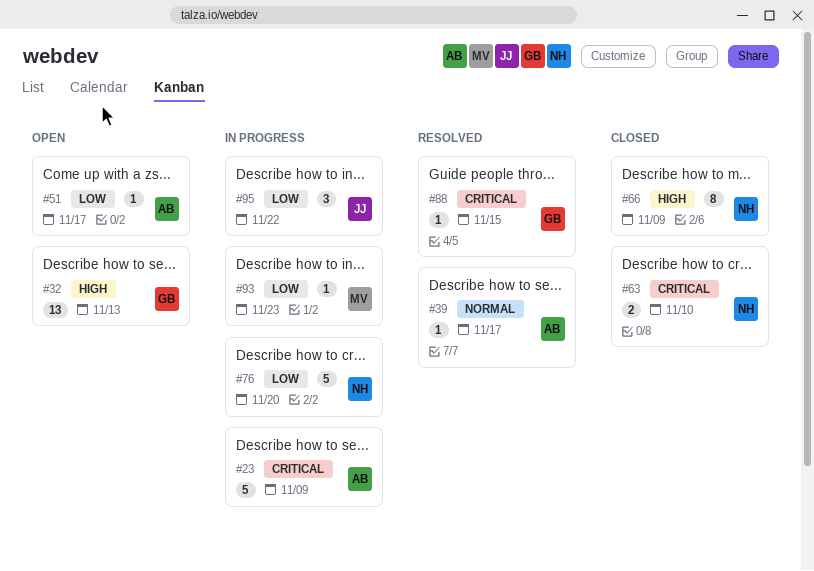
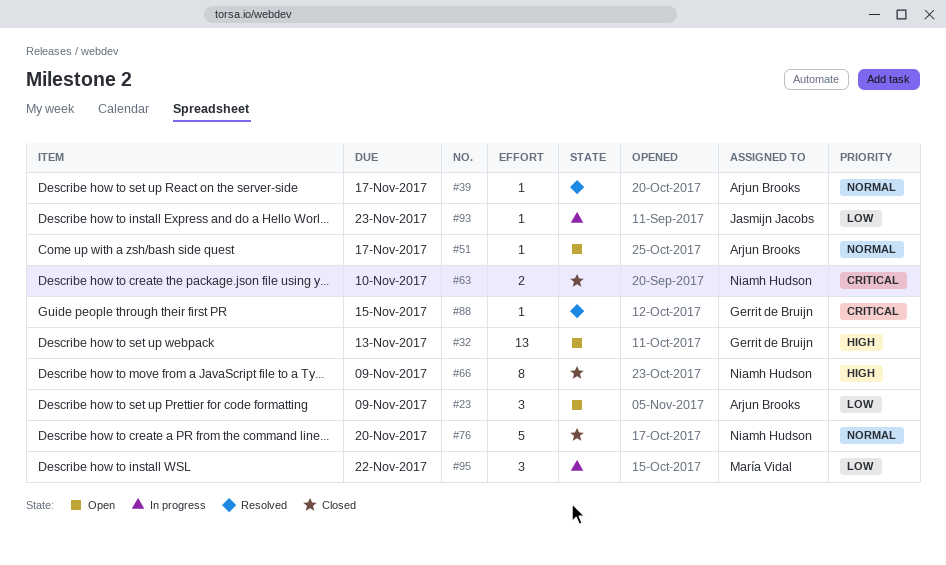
#23, status: In progress -> Open
#23, priority: Critical -> Low
#23, estimate: 5 -> 3
#51, priority: Low -> Normal
#76, status: In progress -> Closed
#76, priority: Low -> Normal
#93, owner: María Vidal -> Jasmijn Jacobs
#95, owner: Jasmijn Jacobs -> María Vidal

